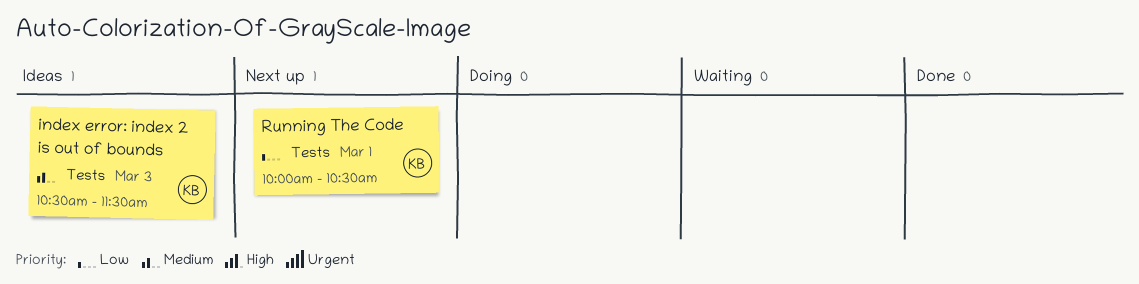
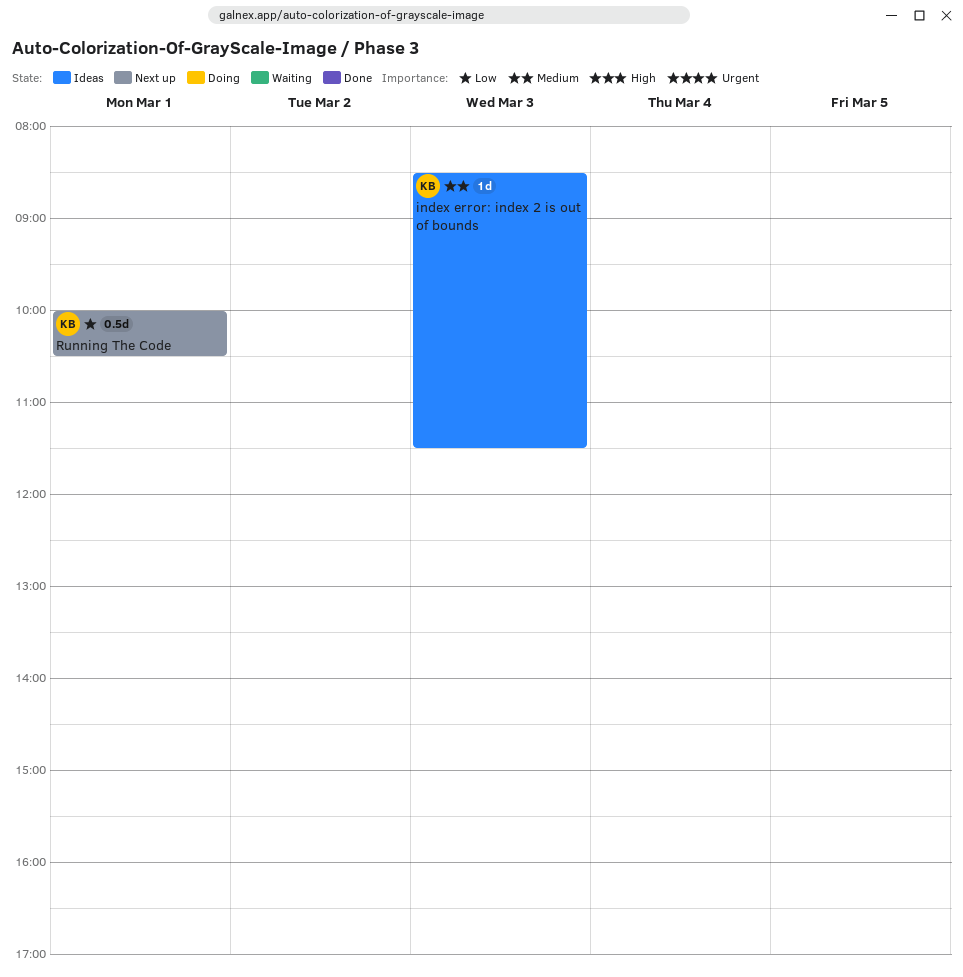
index error: index 2 is out of bounds, begins: 10:30 -> 08:30

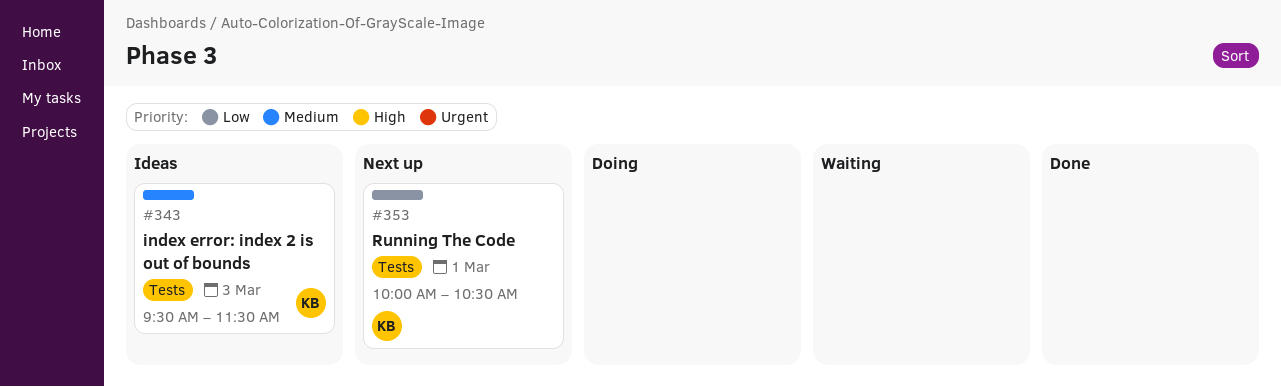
index error: index 2 is out of bounds, begins: 08:30 -> 09:30

